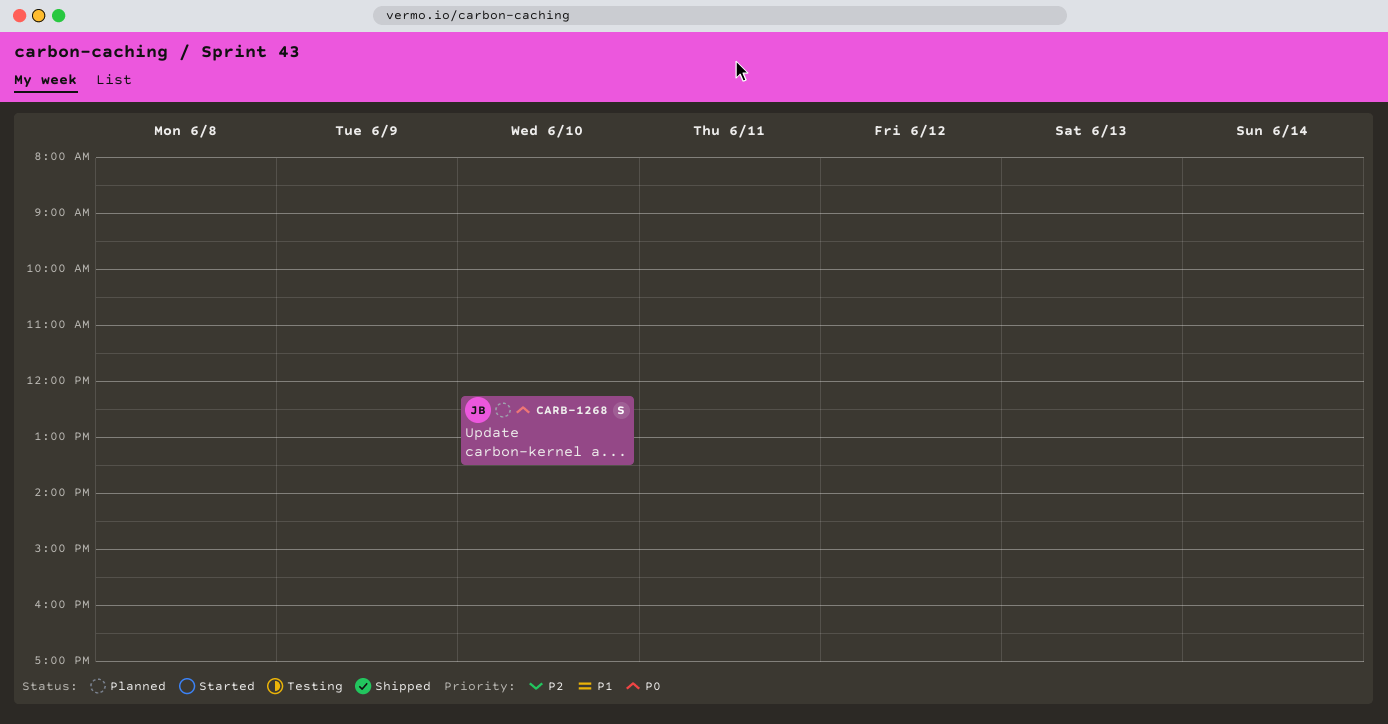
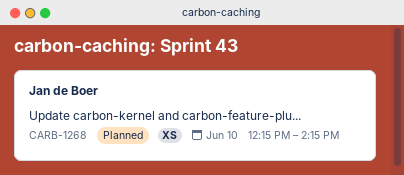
CARB-1268, estimate: S -> XS
CARB-1268, ends: 13:30 -> 14:15

